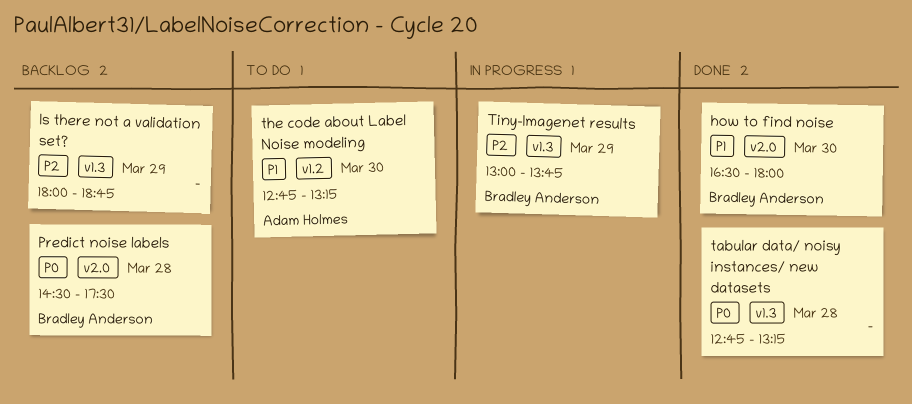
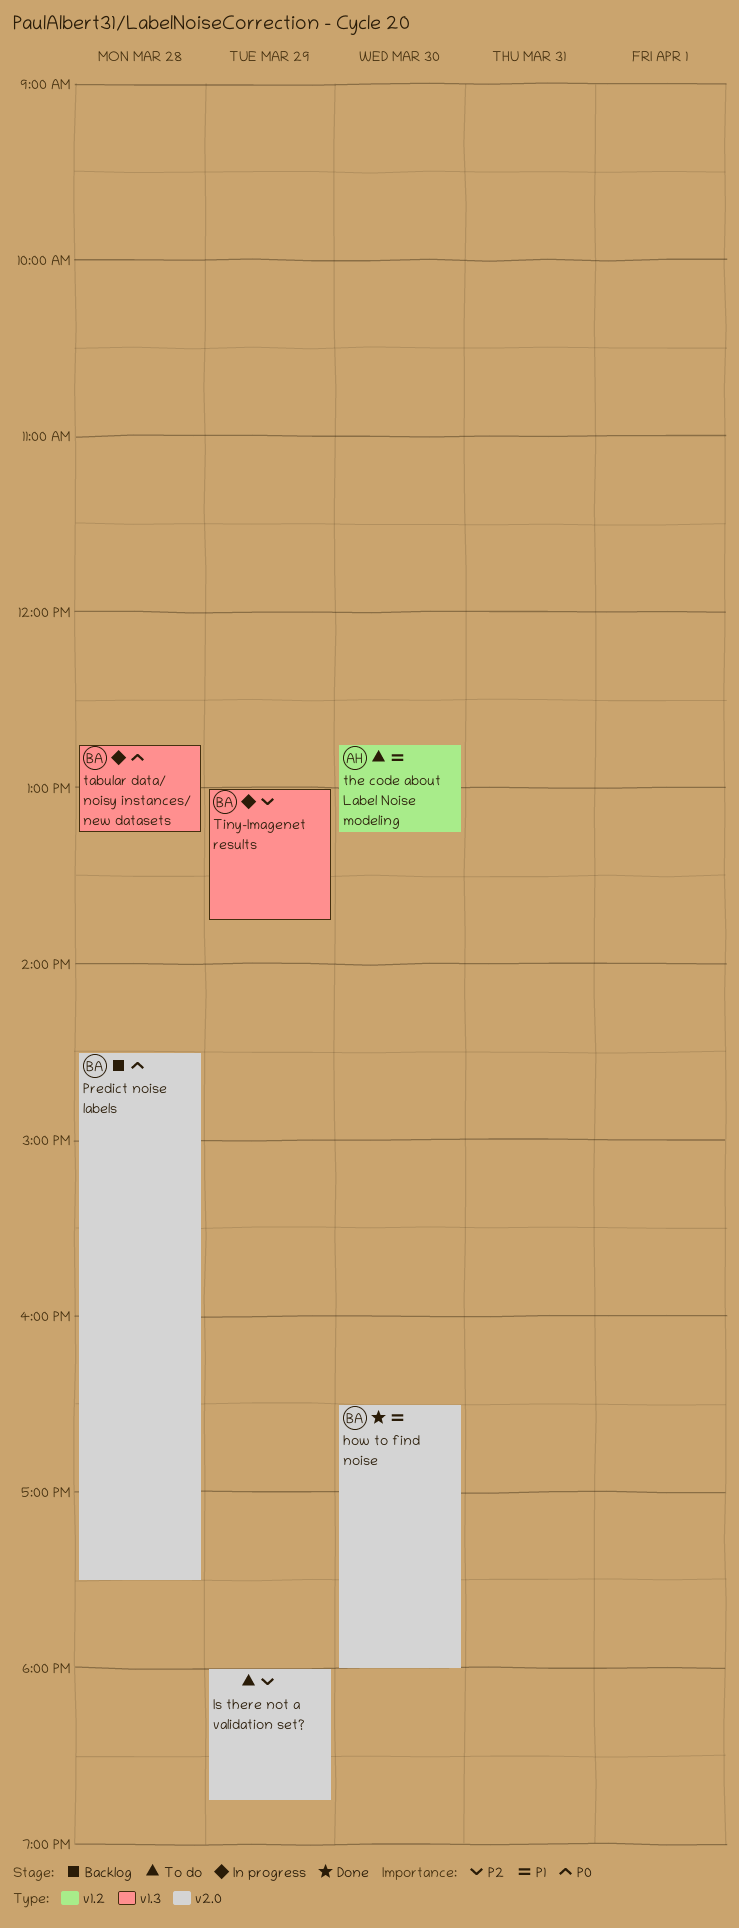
Is there not a validation set?, status: Backlog -> To do
Is there not a validation set?, label: v1.3 -> v2.0
tabular data/ noisy instances/ new datasets, status: Done -> In progress
tabular data/ noisy instances/ new datasets, owner: none -> Bradley Anderson

